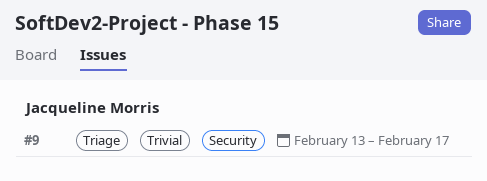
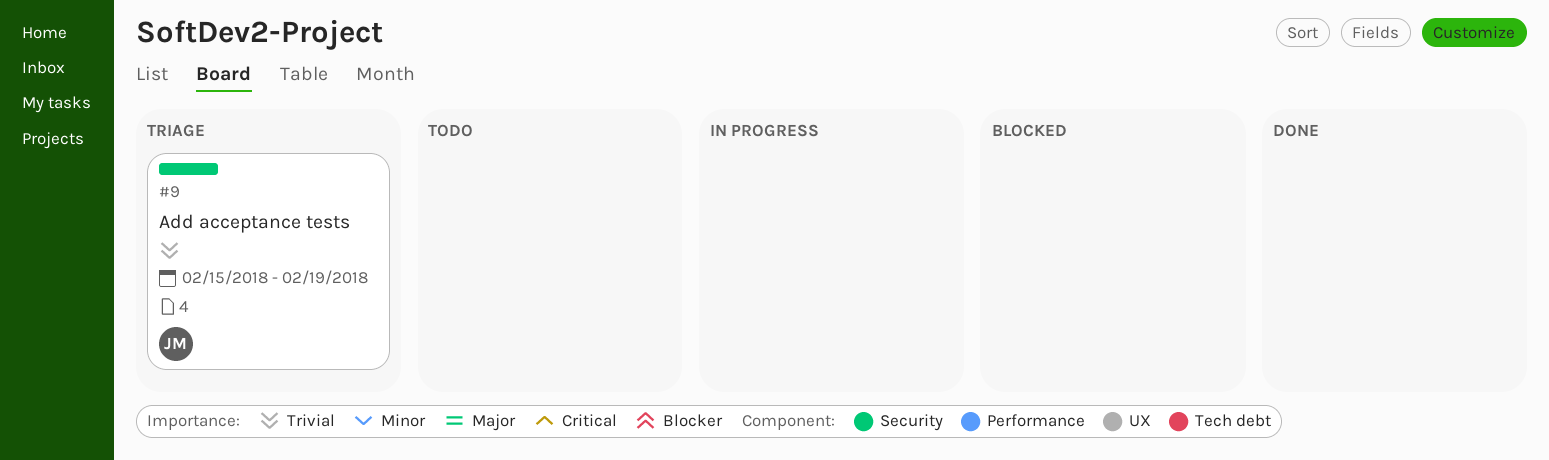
#9, start: Feb 13 -> Feb 15
#9, due: Feb 17 -> Feb 19

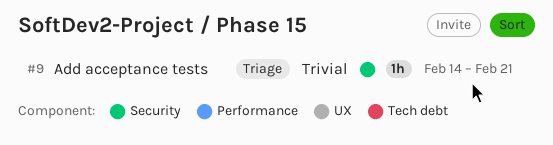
#9, start: Feb 15 -> Feb 14
#9, due: Feb 19 -> Feb 21

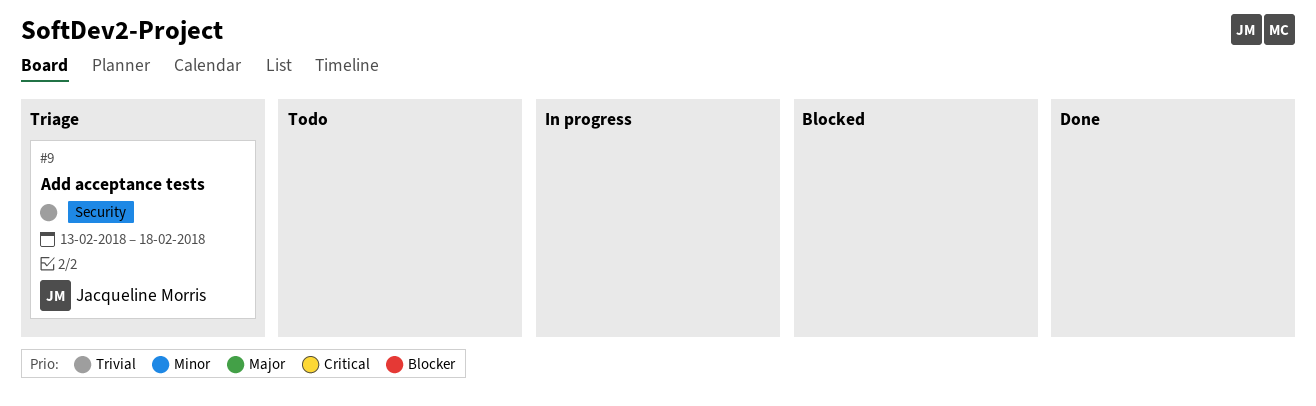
#9, start: Feb 14 -> Feb 13
#9, due: Feb 21 -> Feb 18

